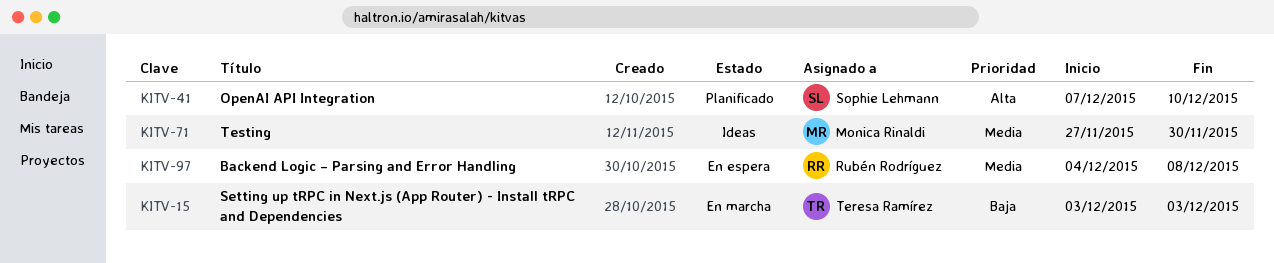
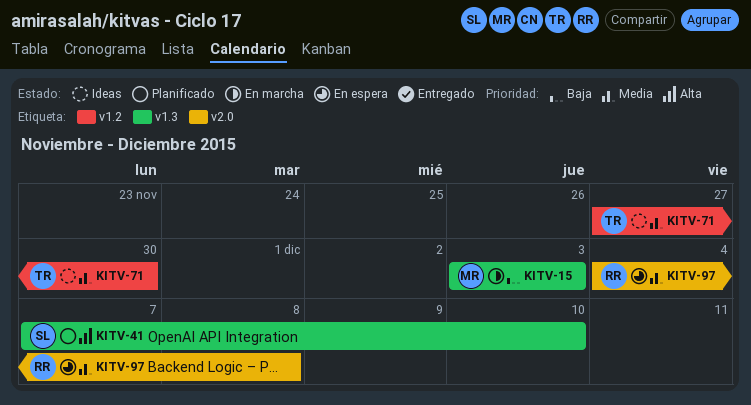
KITV-15, owner: Teresa Ramírez -> Monica Rinaldi
KITV-71, owner: Monica Rinaldi -> Teresa Ramírez

